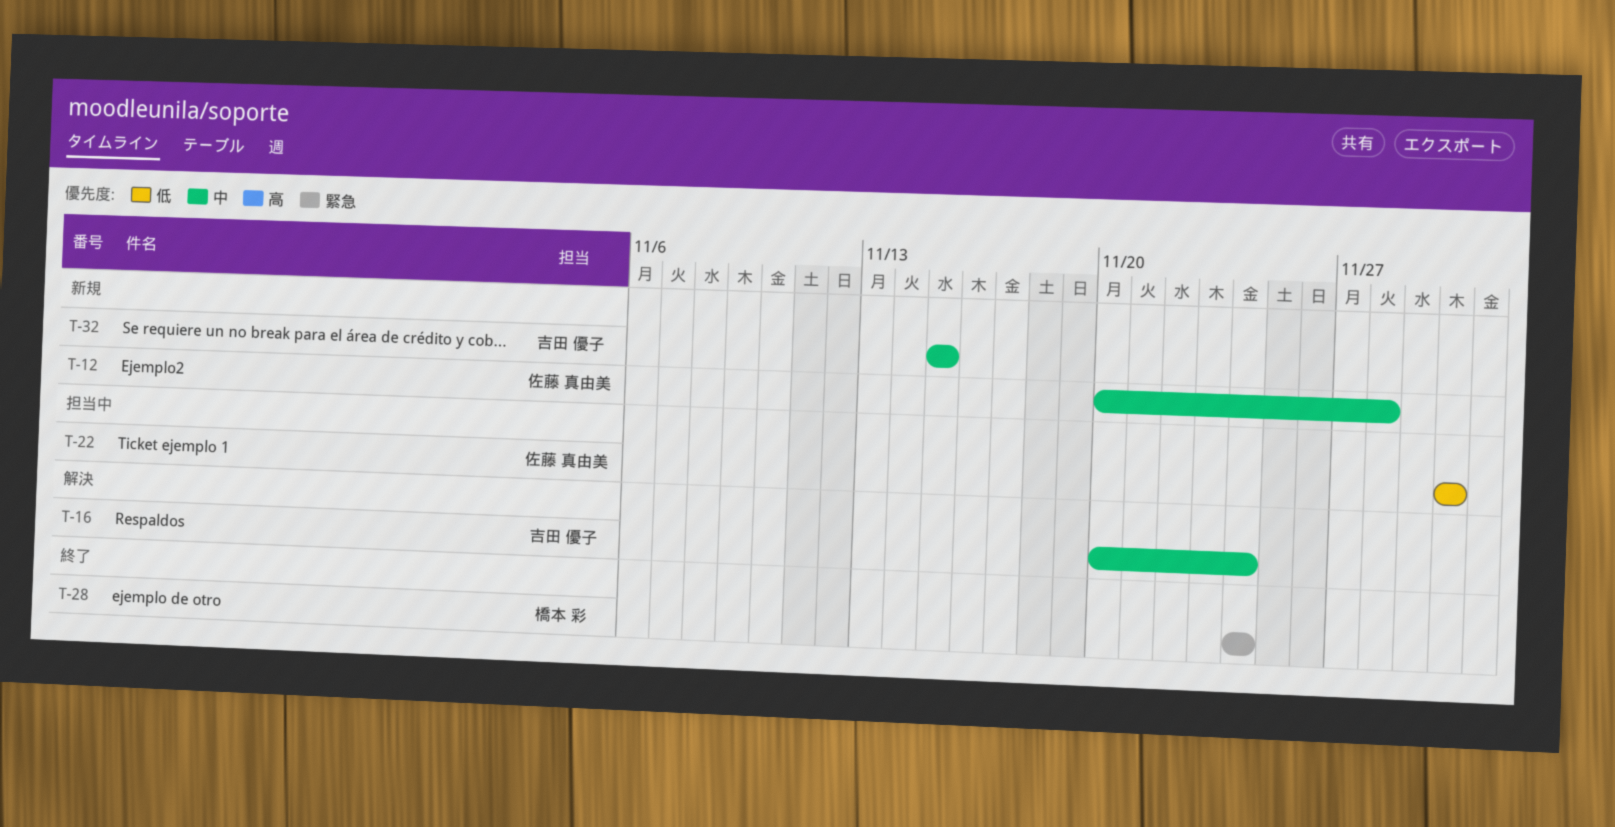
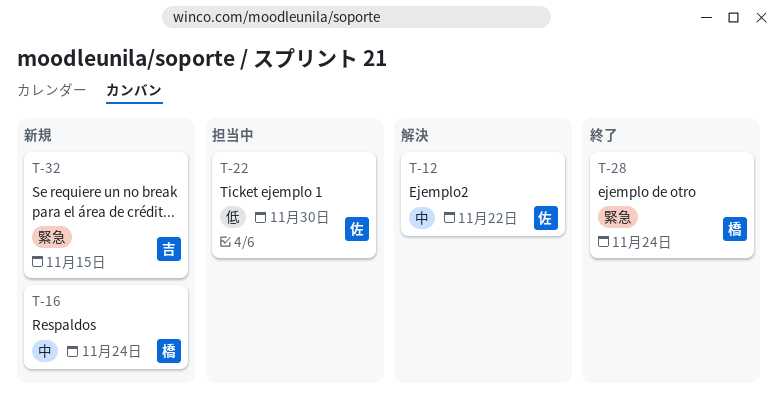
T-12, status: 新規 -> 解決
T-12, due: Nov 28 -> Nov 22
T-16, status: 解決 -> 新規
T-16, owner: 吉田 優子 -> 橋本 彩
T-32, priority: 中 -> 緊急

